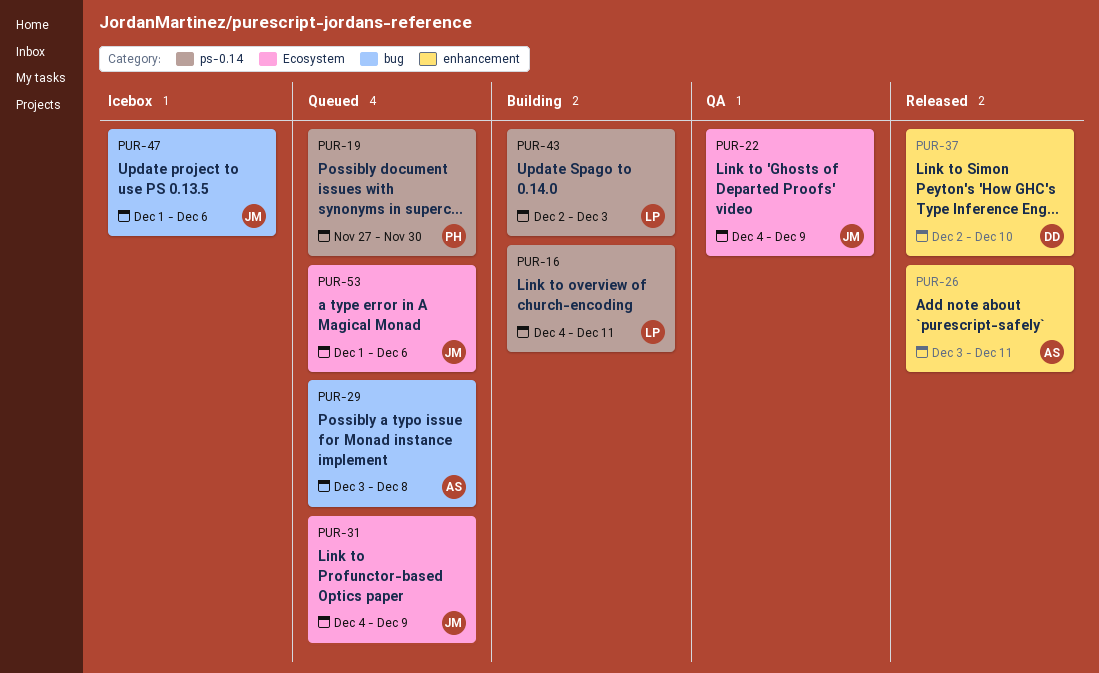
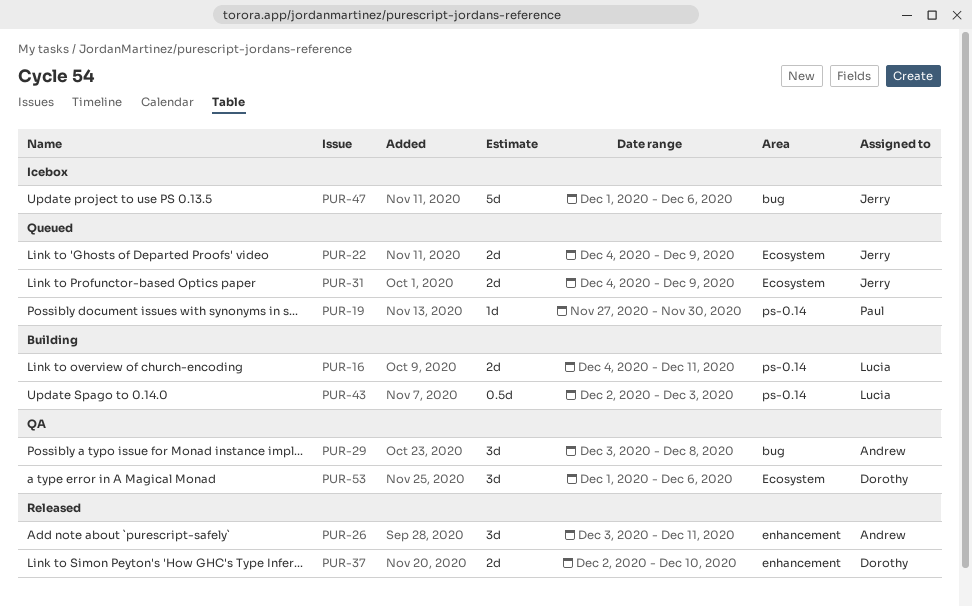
PUR-22, status: QA -> Queued
PUR-29, status: Queued -> QA
PUR-53, status: Queued -> QA
PUR-53, owner: Jerry -> Dorothy

